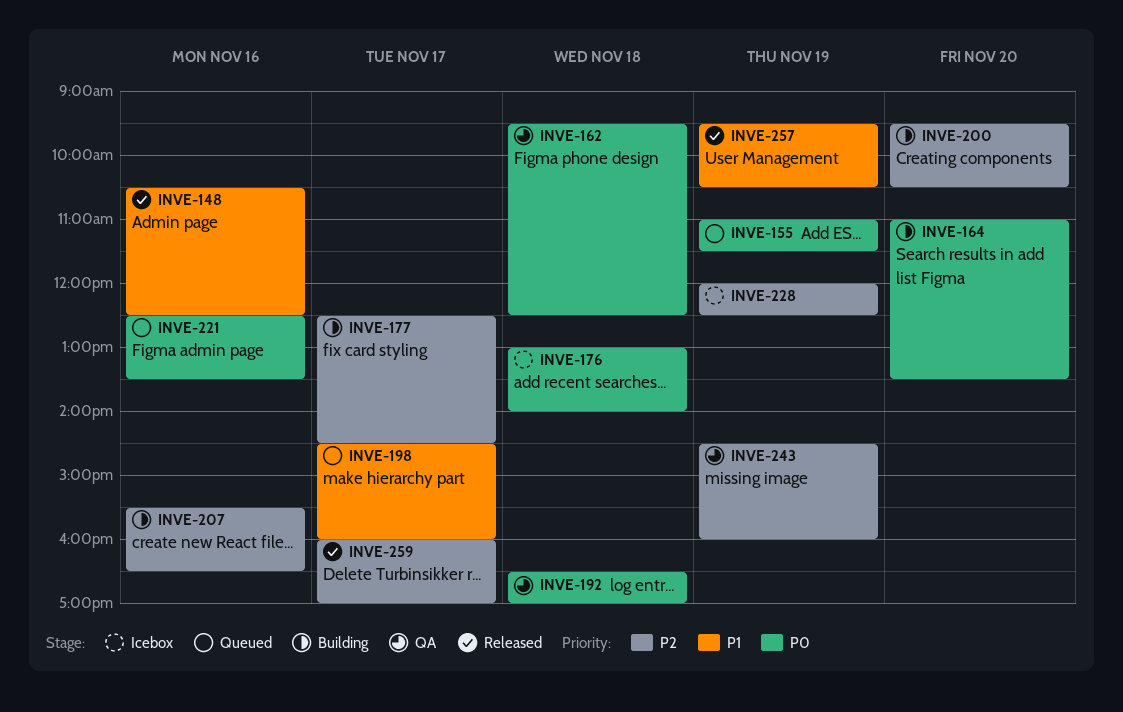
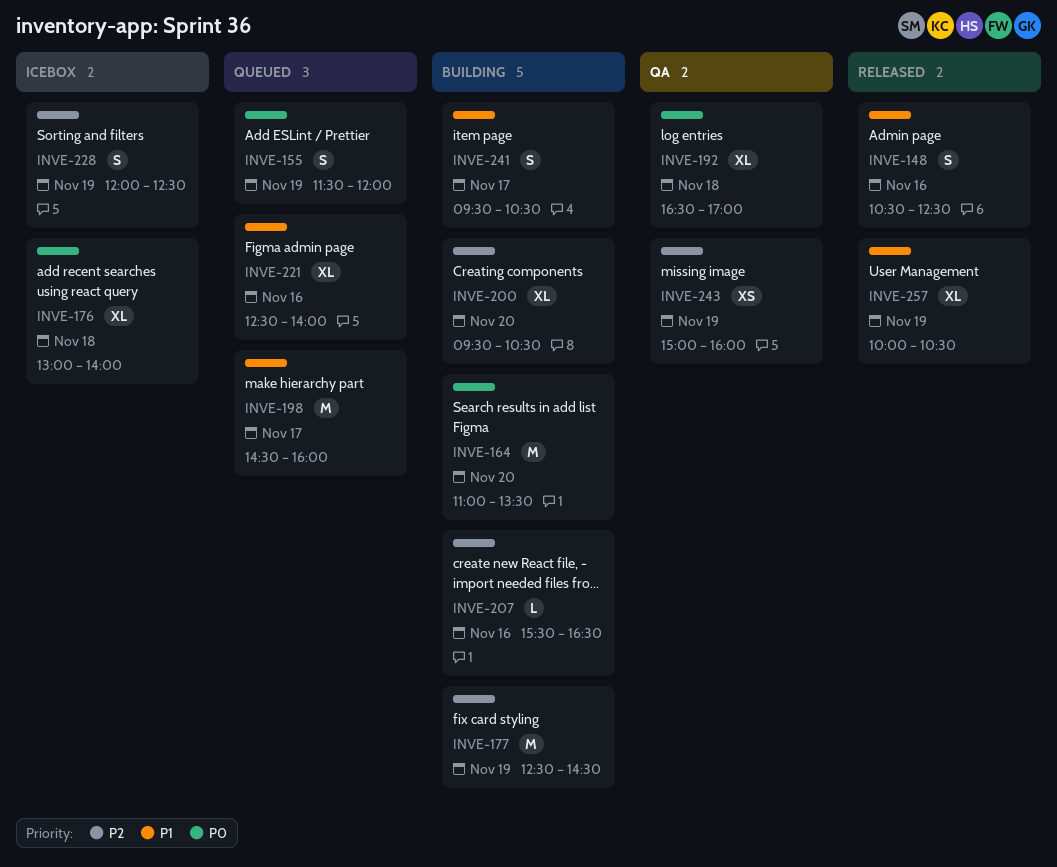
INVE-155, begins: 11:00 -> 11:30
INVE-155, ends: 11:30 -> 12:00
INVE-162: present -> none
INVE-177, day: Nov 17 -> Nov 19
INVE-221, priority: P0 -> P1
INVE-221, ends: 13:30 -> 14:00
INVE-241: none -> present
INVE-243, begins: 14:30 -> 15:00
INVE-257, begins: 09:30 -> 10:00
INVE-259: present -> none

